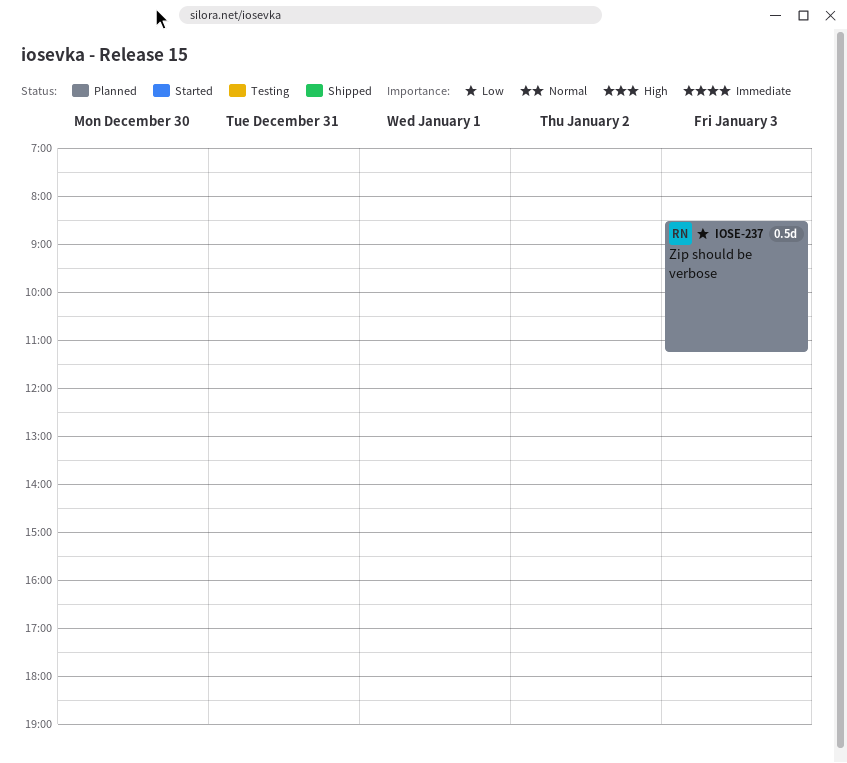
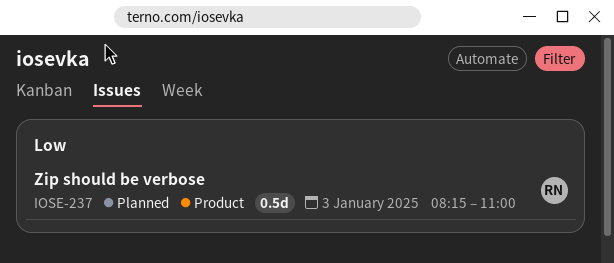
IOSE-237, begins: 08:30 -> 08:15
IOSE-237, ends: 11:15 -> 11:00

